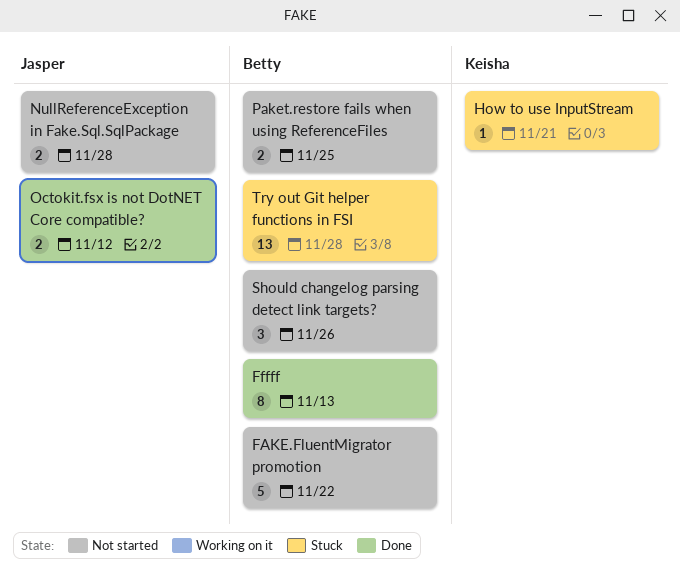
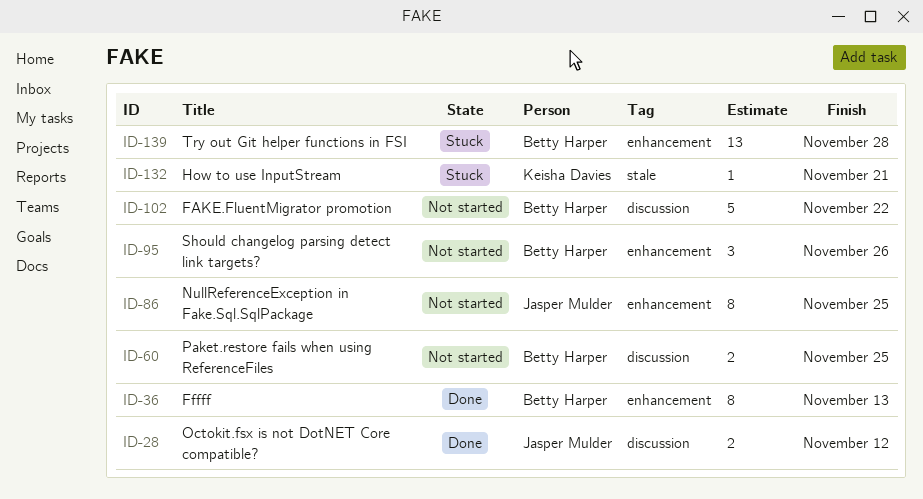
NullReferenceException in Fake.Sql.SqlPackage, estimate: 2 -> 8
NullReferenceException in Fake.Sql.SqlPackage, due: Nov 28 -> Nov 25

